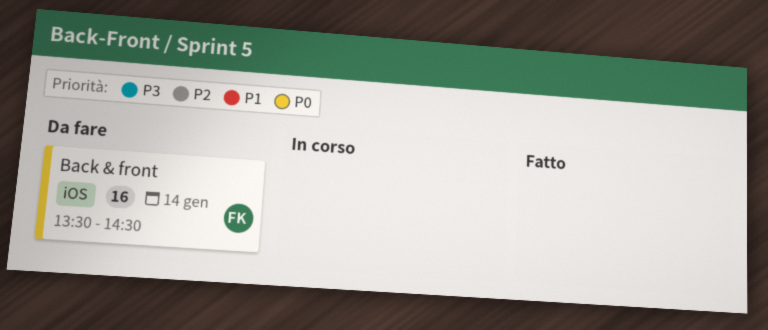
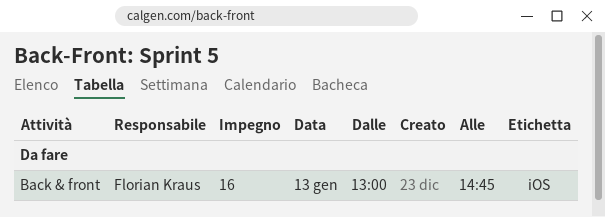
Back & front, day: Jan 14 -> Jan 13
Back & front, begins: 13:30 -> 13:00
Back & front, ends: 14:30 -> 14:45

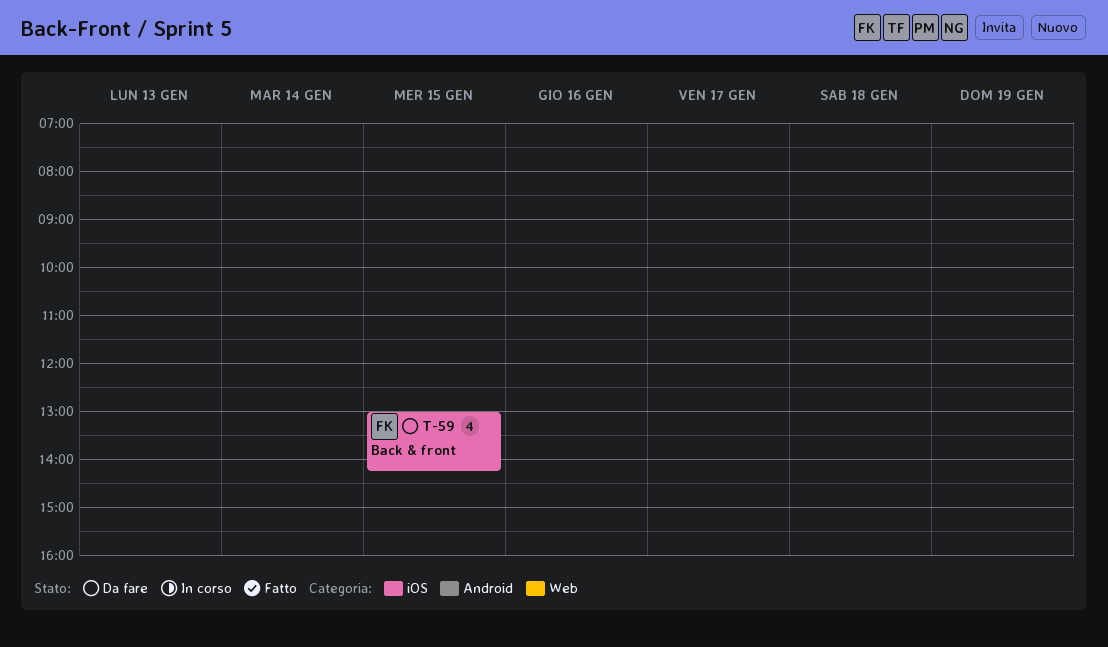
Back & front, estimate: 16 -> 4
Back & front, day: Jan 13 -> Jan 15
Back & front, ends: 14:45 -> 14:15

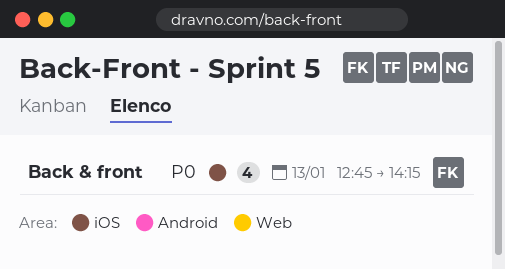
Back & front, day: Jan 15 -> Jan 13
Back & front, begins: 13:00 -> 12:45

